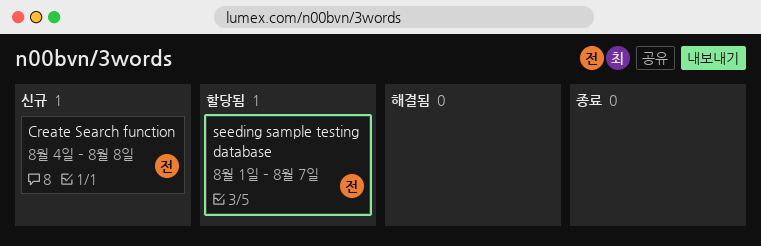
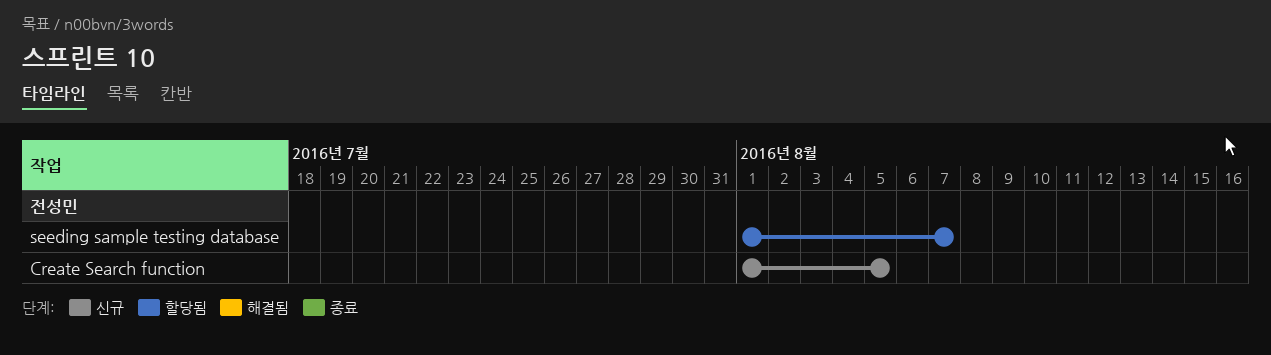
Create Search function, start: Aug 4 -> Aug 1
Create Search function, due: Aug 8 -> Aug 5

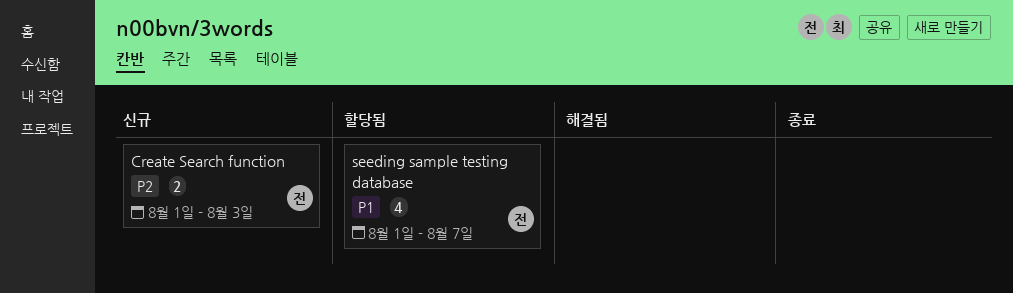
Create Search function, due: Aug 5 -> Aug 3

